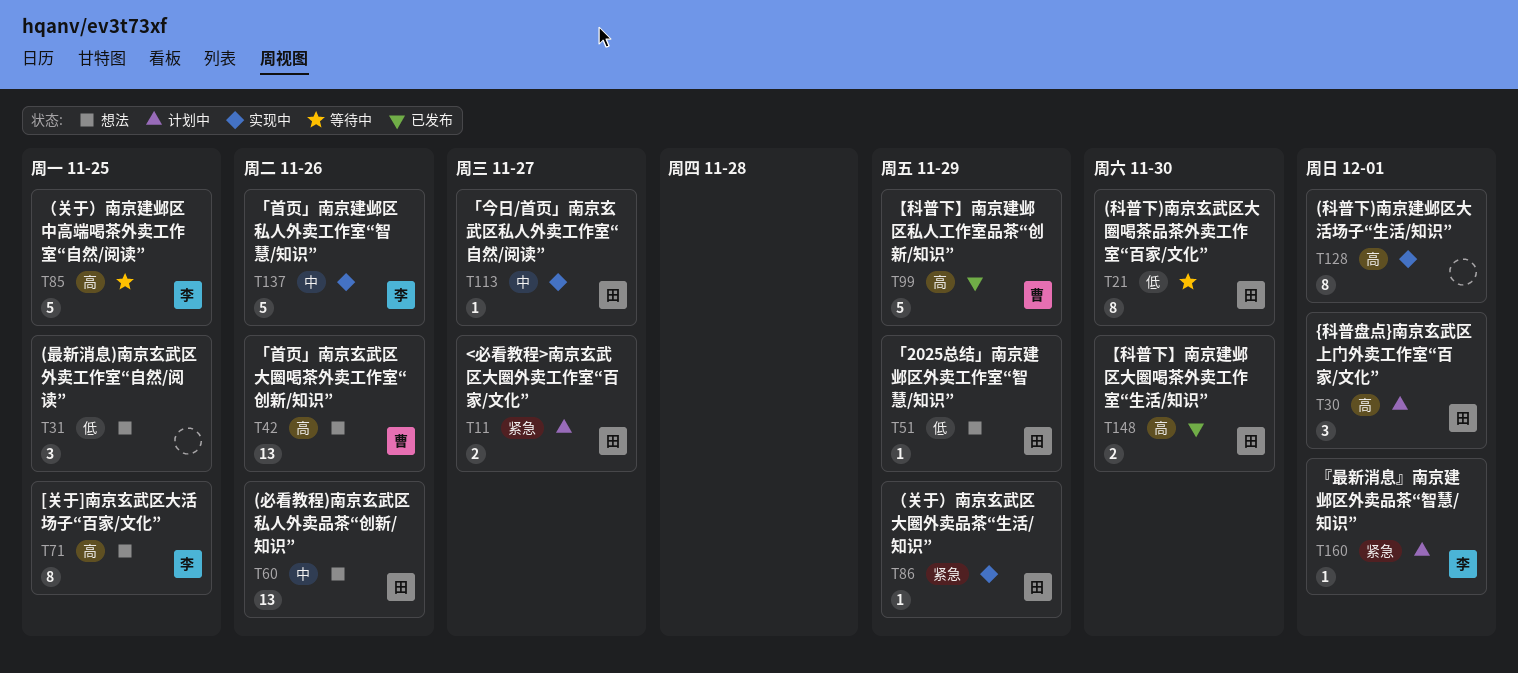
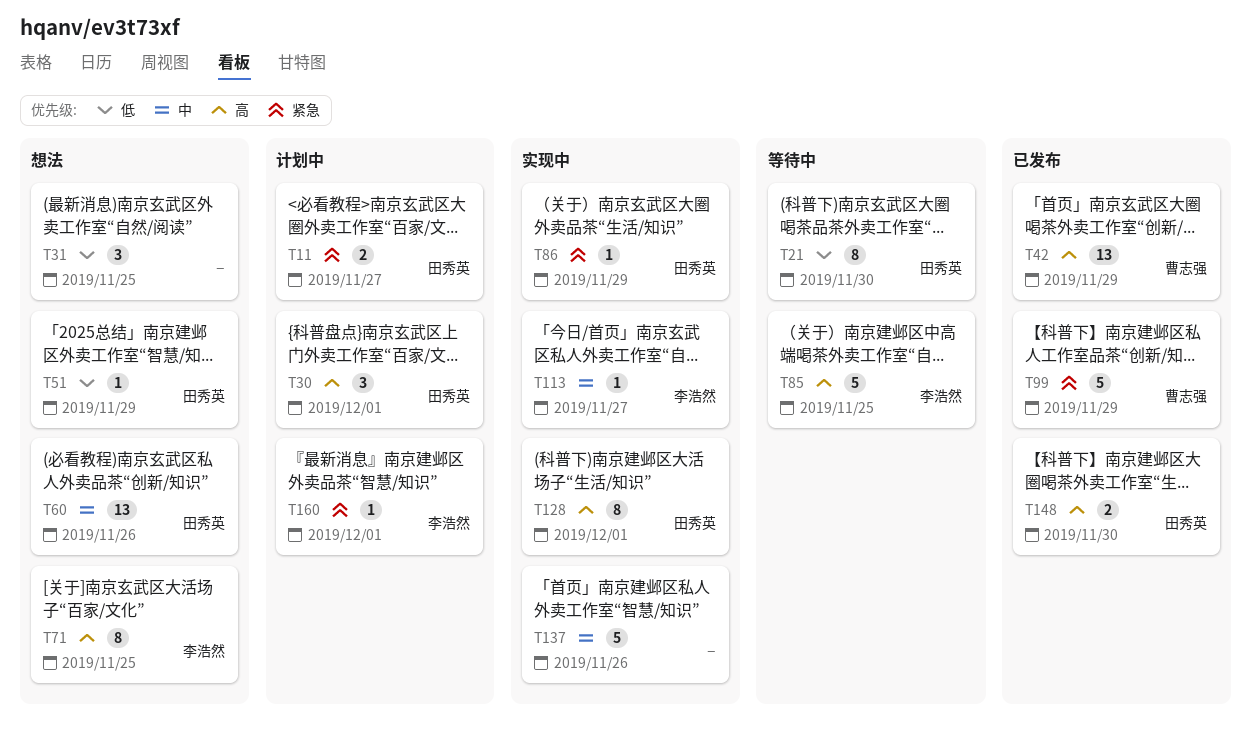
T42, status: 想法 -> 已发布
T42, due: Nov 26 -> Nov 29
T99, priority: 高 -> 紧急
T113, owner: 田秀英 -> 李浩然
T128, owner: none -> 田秀英
T137, owner: 李浩然 -> none

